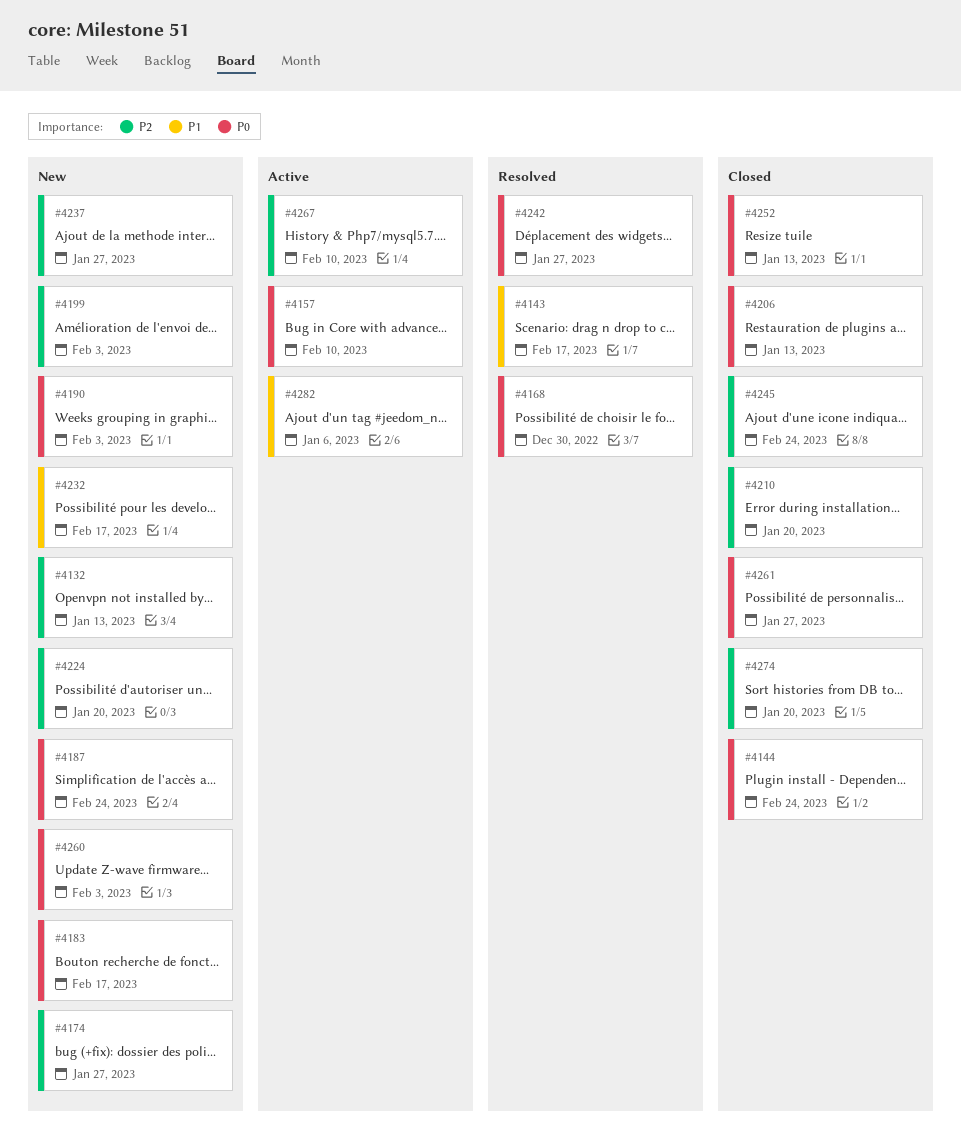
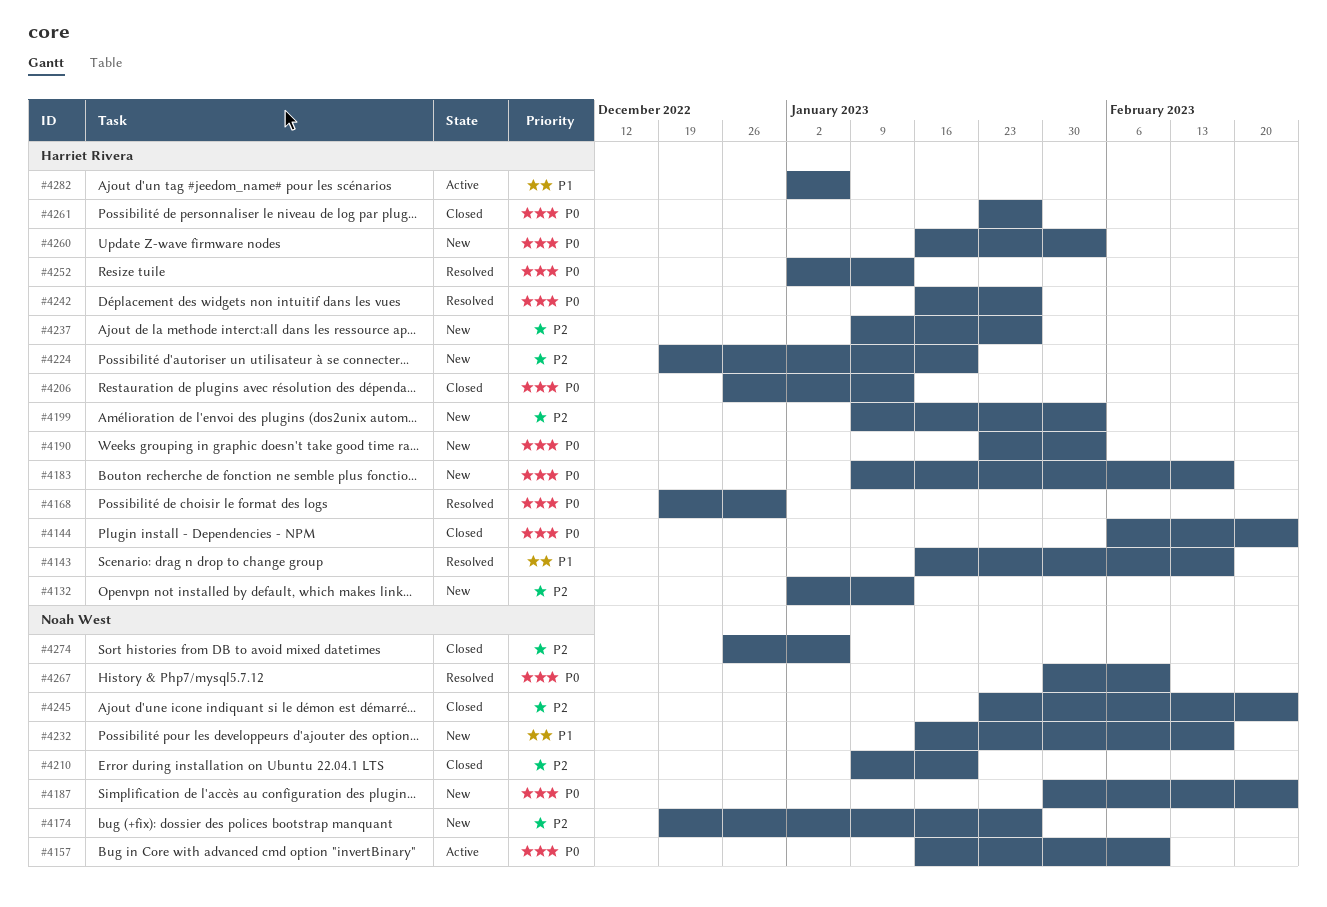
#4252, status: Closed -> Resolved
#4267, status: Active -> Resolved
#4267, priority: P2 -> P0
#4274, due: Jan 20 -> Jan 6

